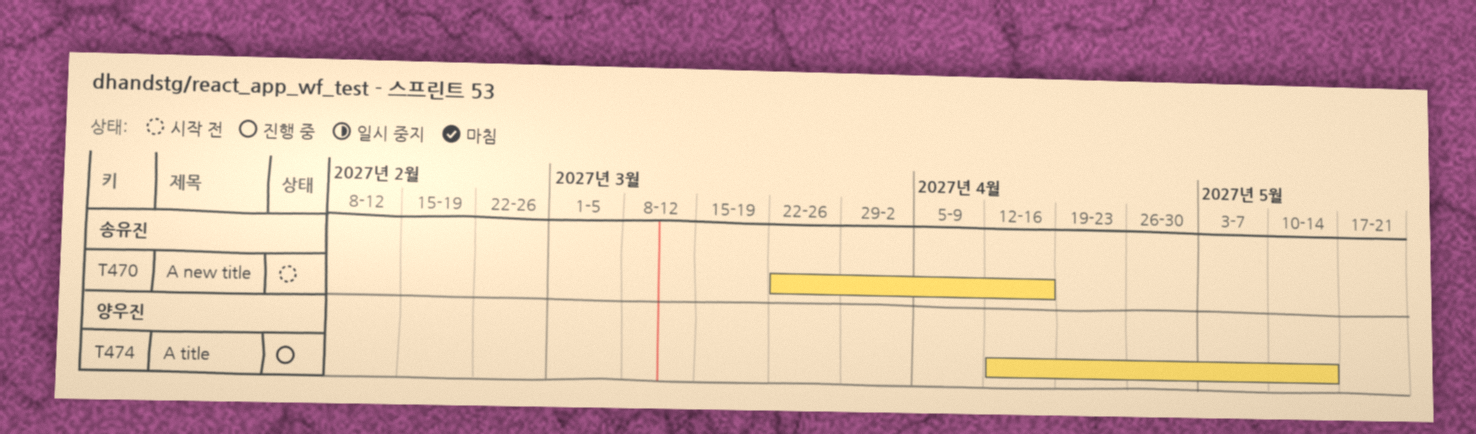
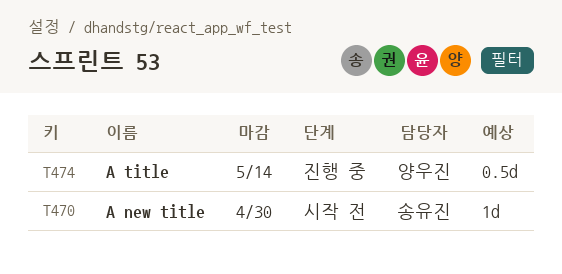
T470, due: Apr 16 -> Apr 30

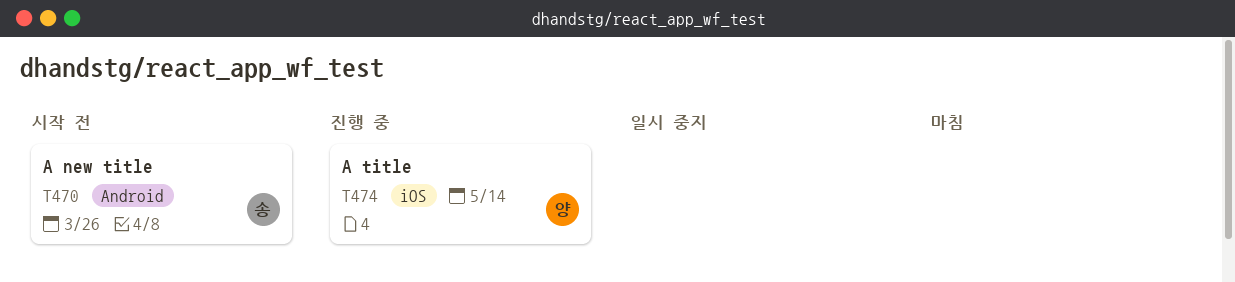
T470, due: Apr 30 -> Mar 26

